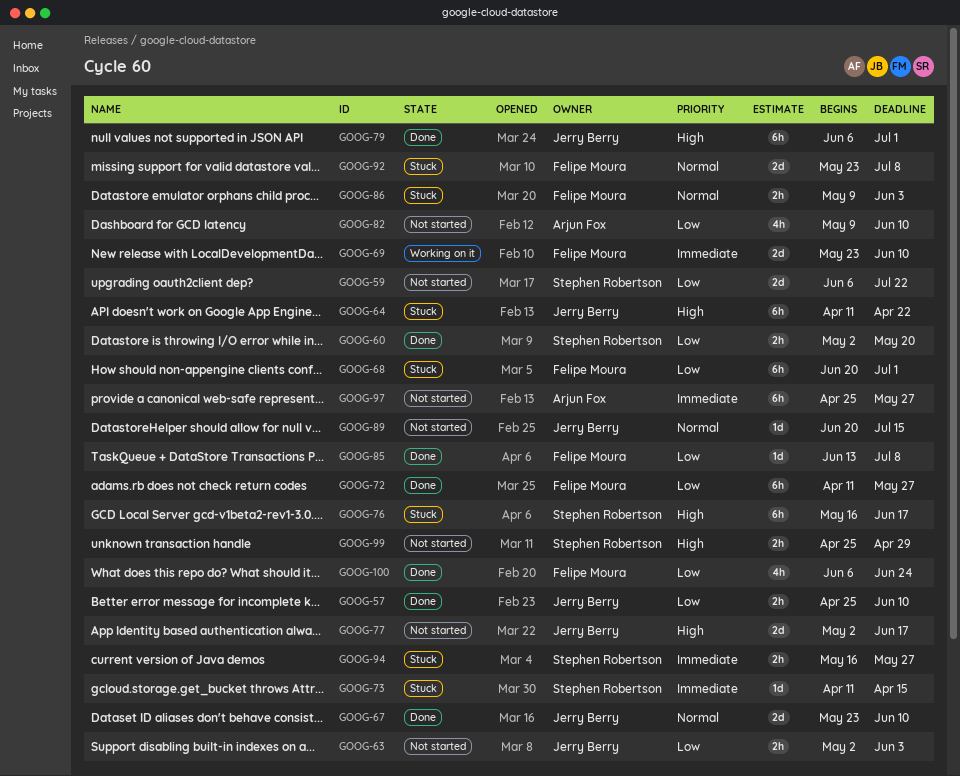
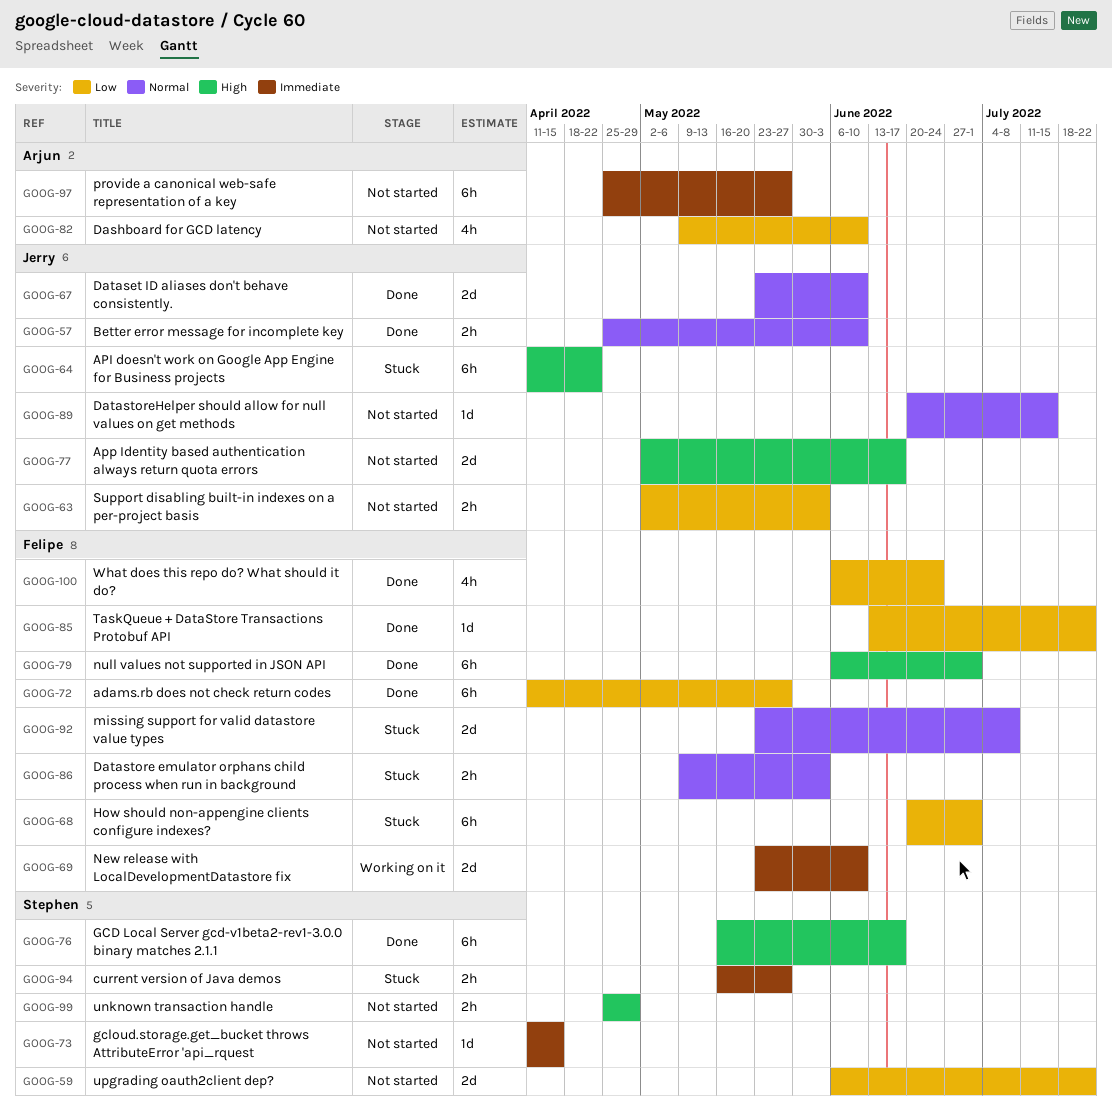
GOOG-57, priority: Low -> Normal
GOOG-60: present -> none
GOOG-73, status: Stuck -> Not started
GOOG-76, status: Stuck -> Done
GOOG-79, owner: Jerry Berry -> Felipe Moura
GOOG-85, due: Jul 8 -> Jul 22

